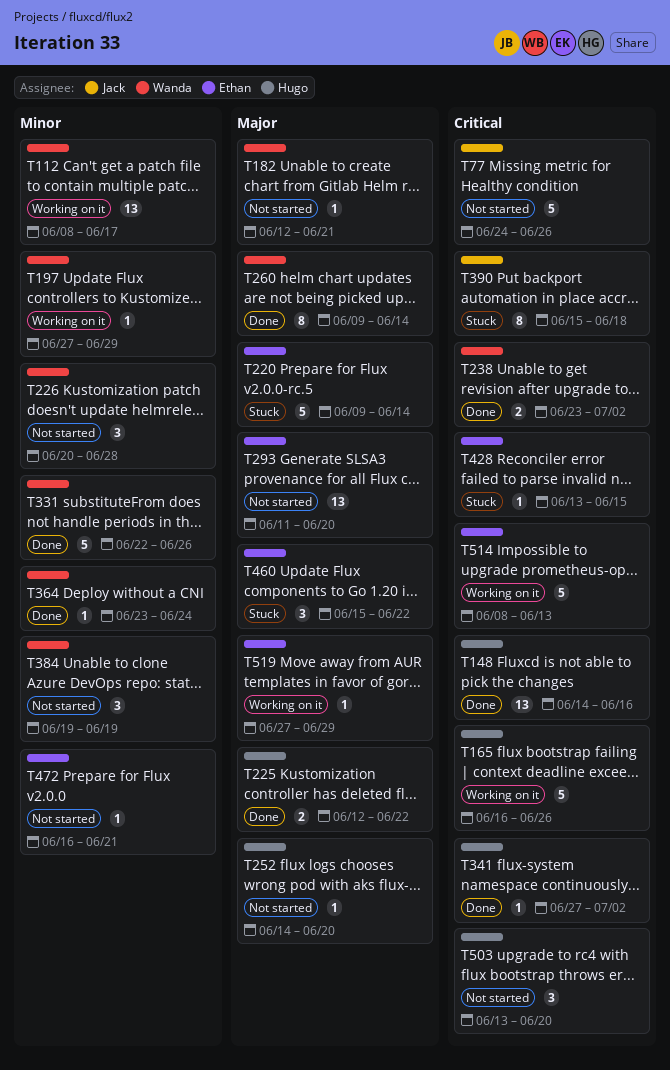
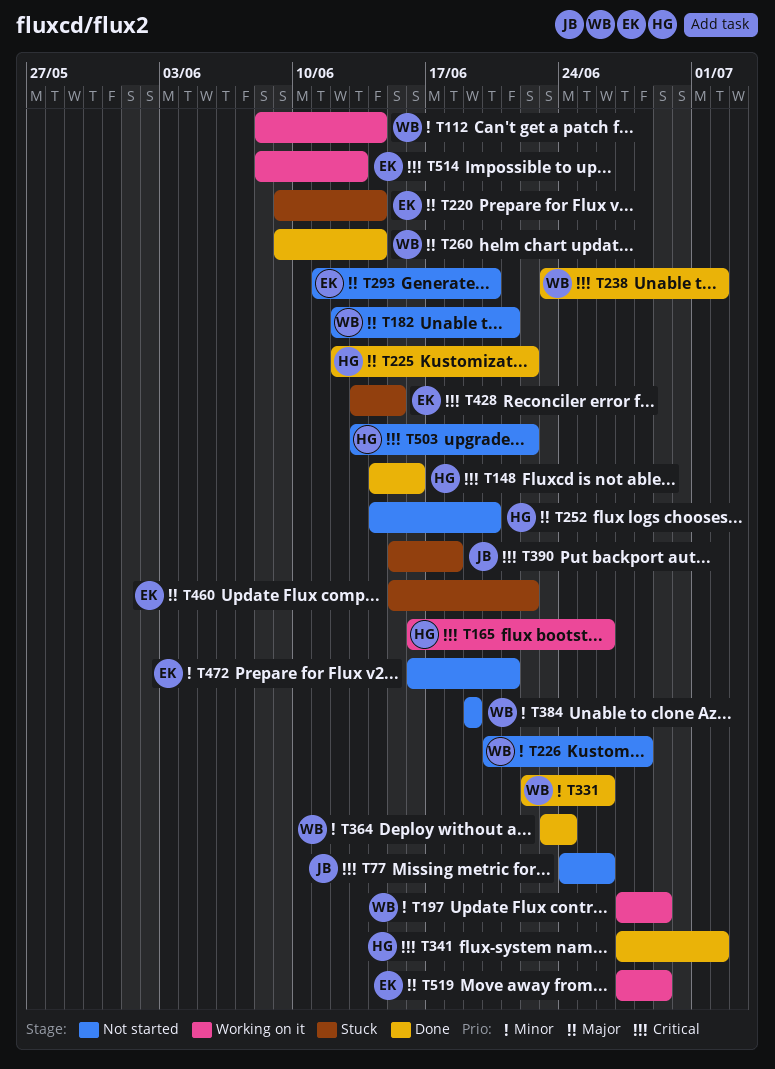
T112, due: Jun 17 -> Jun 14
T503, due: Jun 20 -> Jun 22

